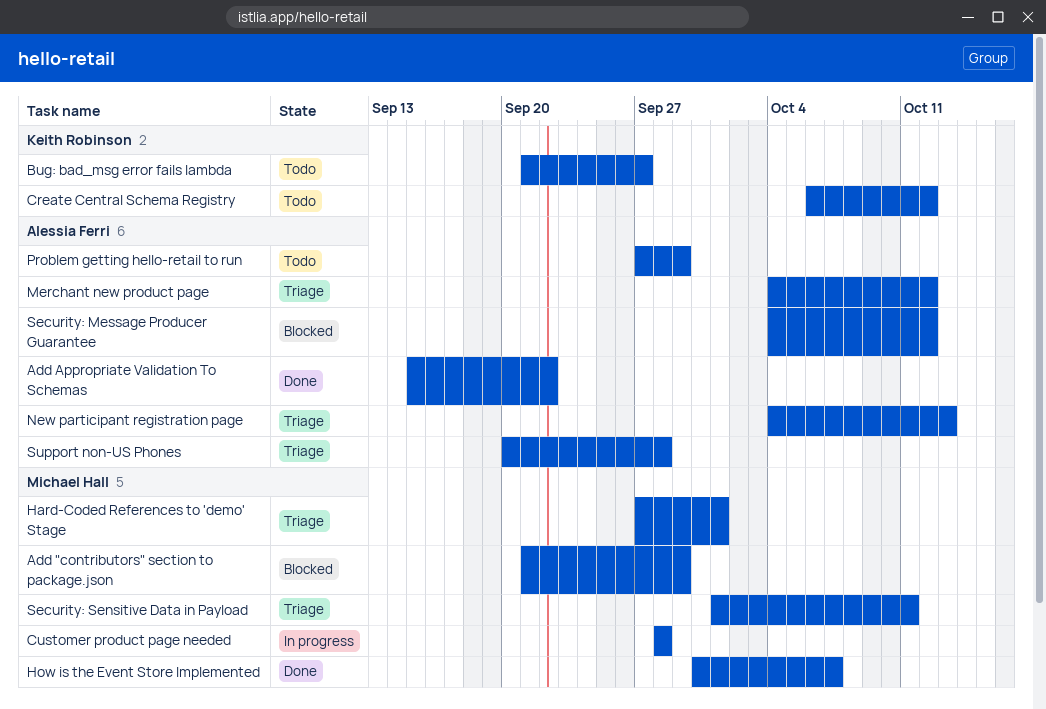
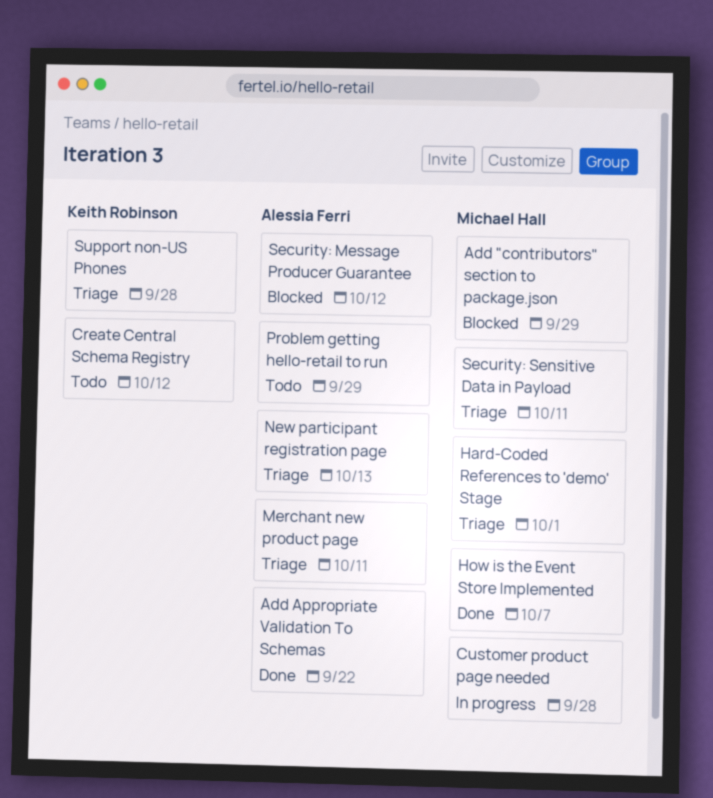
Bug: bad_msg error fails lambda: present -> none
Merchant new product page, due: Oct 12 -> Oct 11
Support non-US Phones, owner: Alessia Ferri -> Keith Robinson

